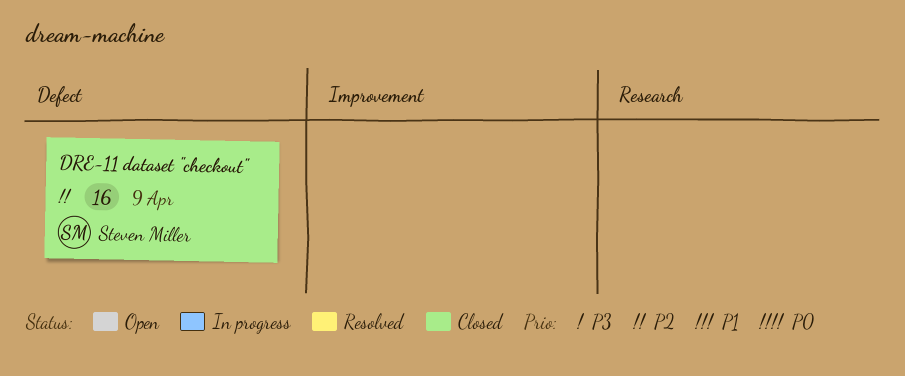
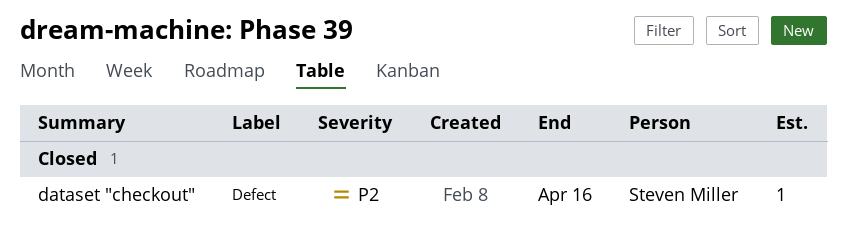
dataset "checkout", estimate: 16 -> 1
dataset "checkout", due: Apr 9 -> Apr 16

